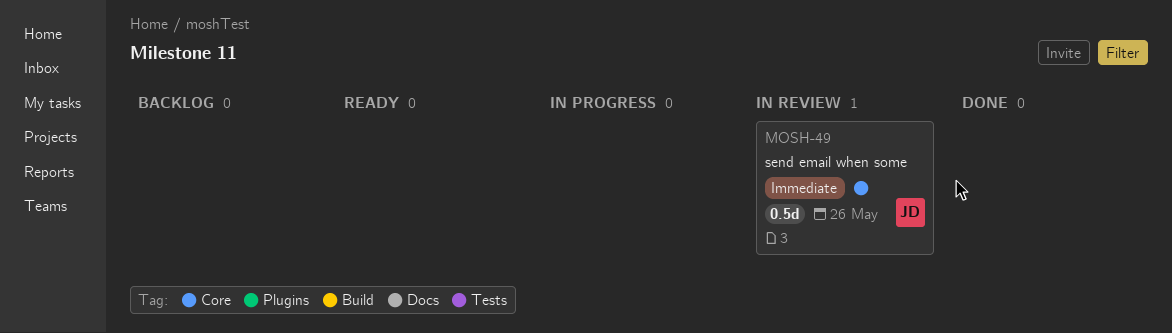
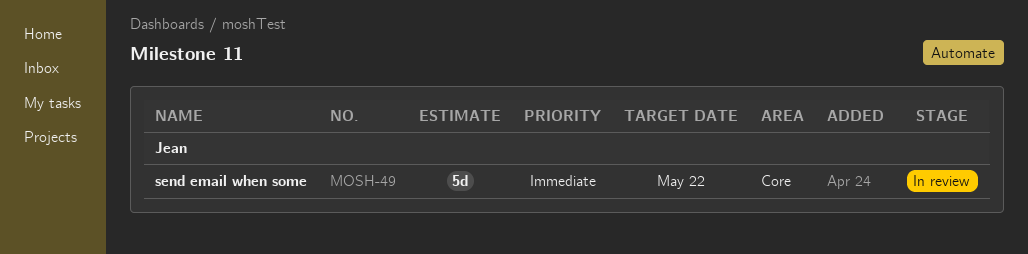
MOSH-49, estimate: 0.5d -> 5d
MOSH-49, due: May 26 -> May 22

